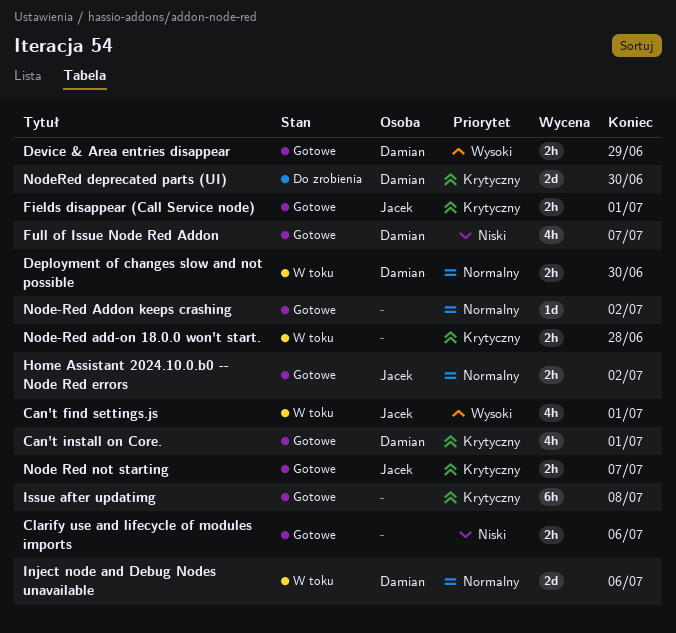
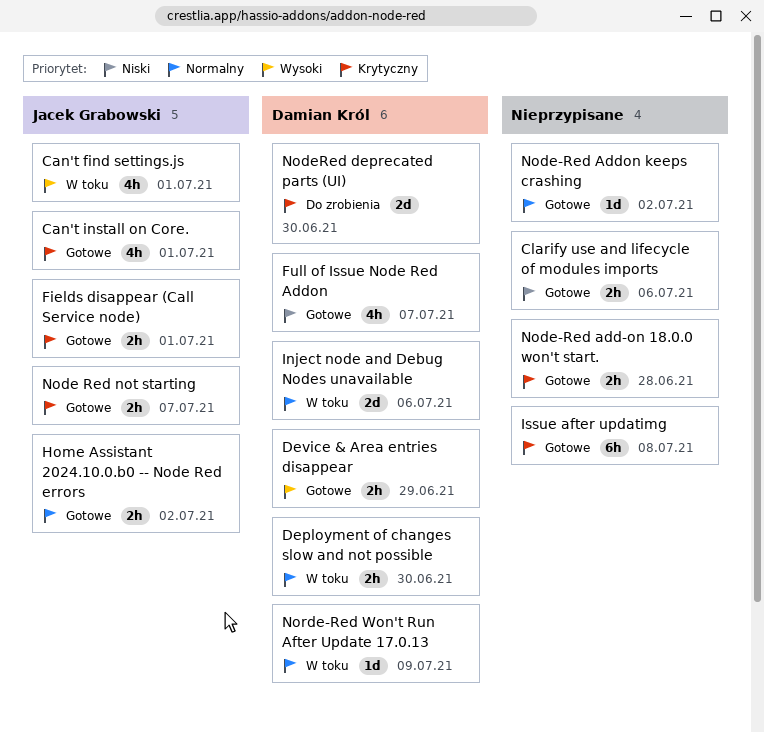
Can't install on Core., owner: Damian Król -> Jacek Grabowski
Node-Red add-on 18.0.0 won't start., status: W toku -> Gotowe
Norde-Red Won't Run After Update 17.0.13: none -> present

